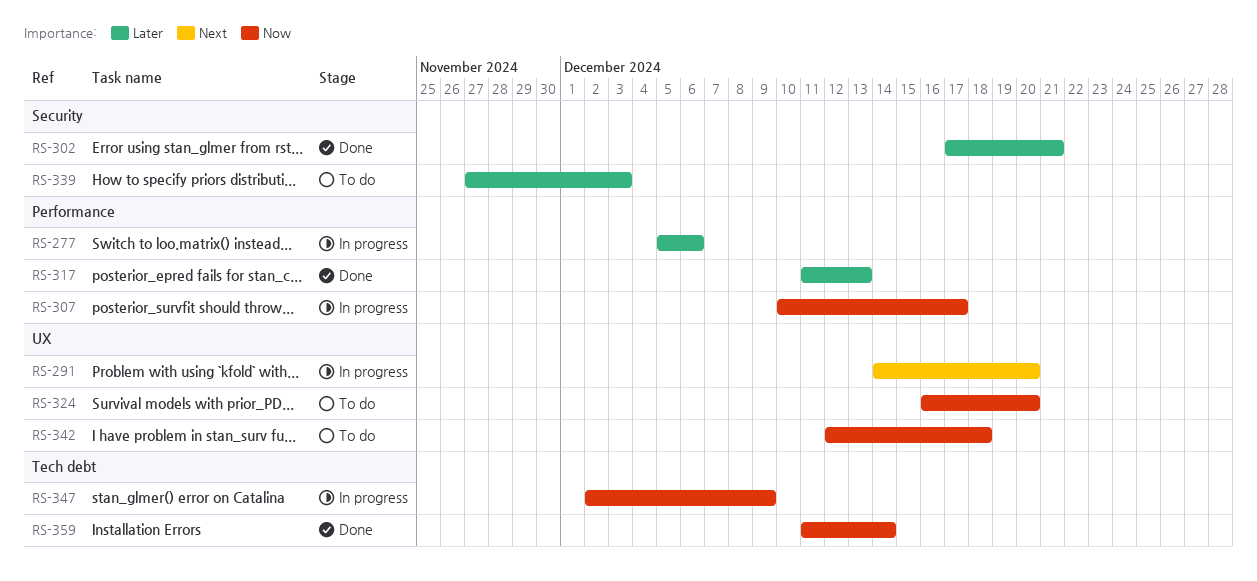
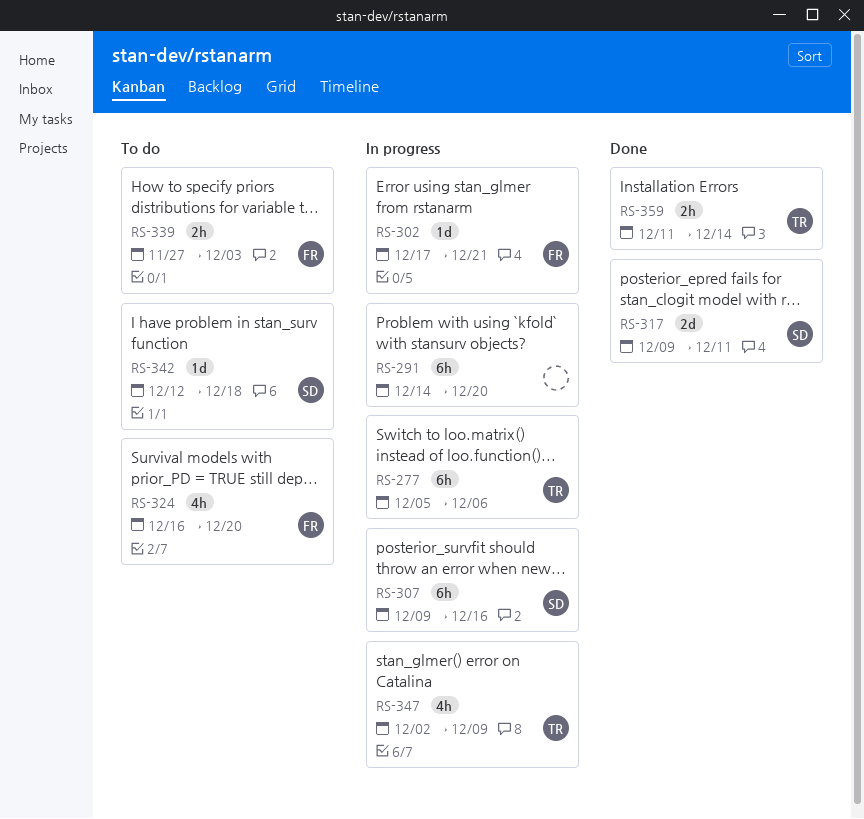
RS-302, status: Done -> In progress
RS-307, start: Dec 10 -> Dec 9
RS-307, due: Dec 17 -> Dec 16
RS-317, start: Dec 11 -> Dec 9
RS-317, due: Dec 13 -> Dec 11

